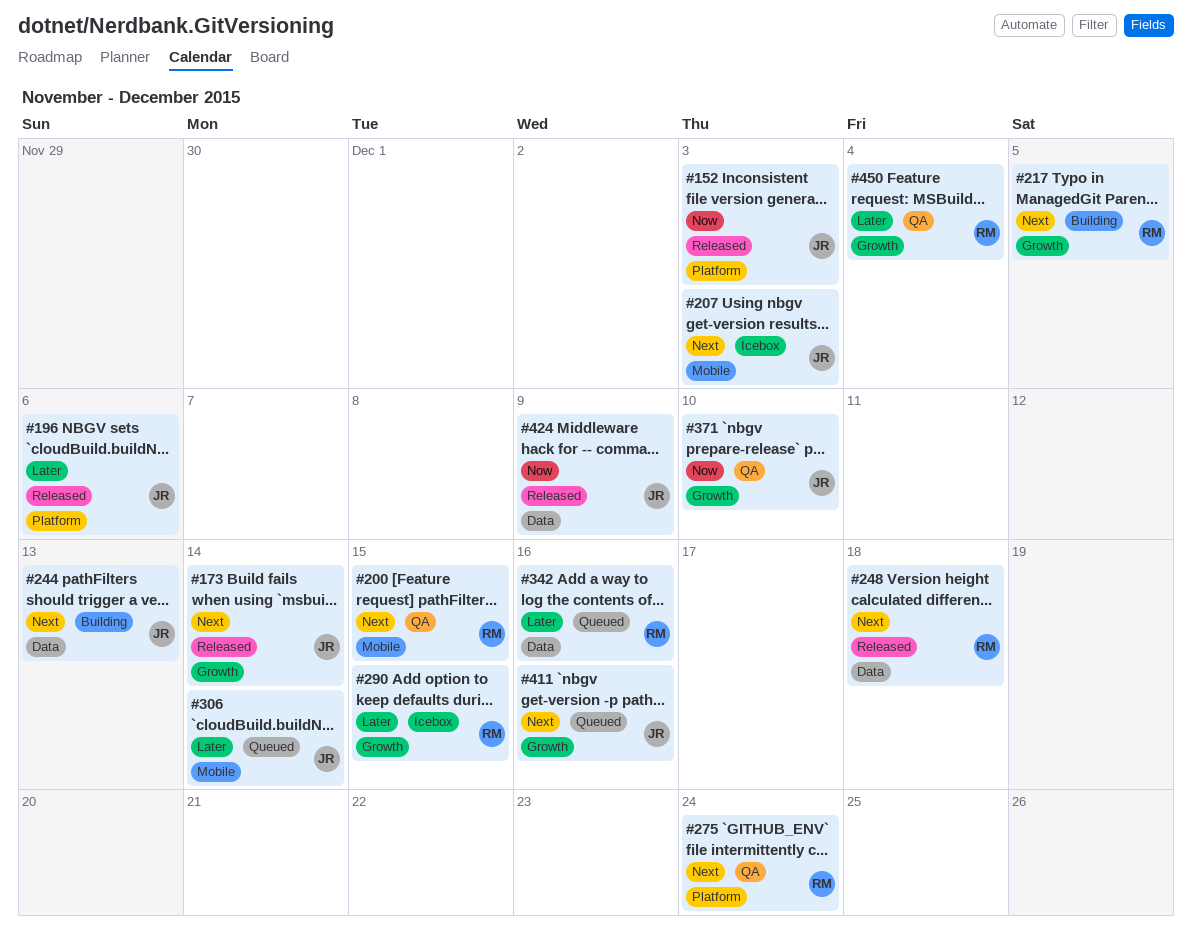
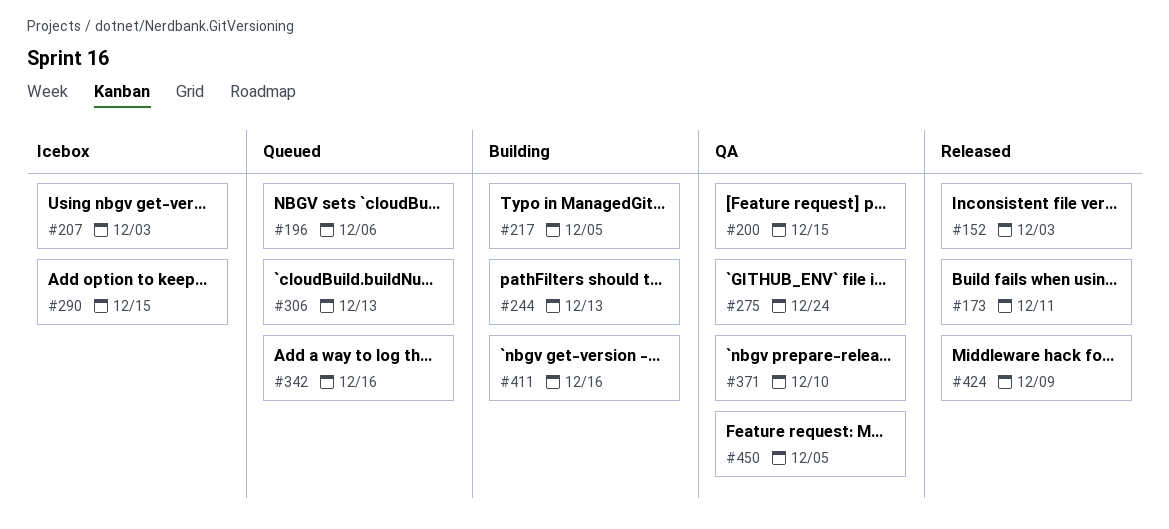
#173, due: Dec 14 -> Dec 11
#196, status: Released -> Queued
#248: present -> none
#306, due: Dec 14 -> Dec 13
#411, status: Queued -> Building
#450, due: Dec 4 -> Dec 5

